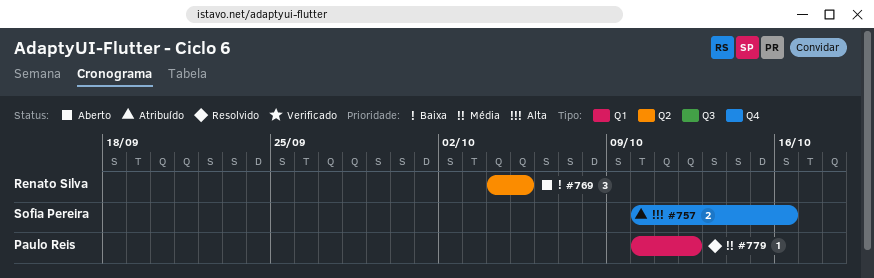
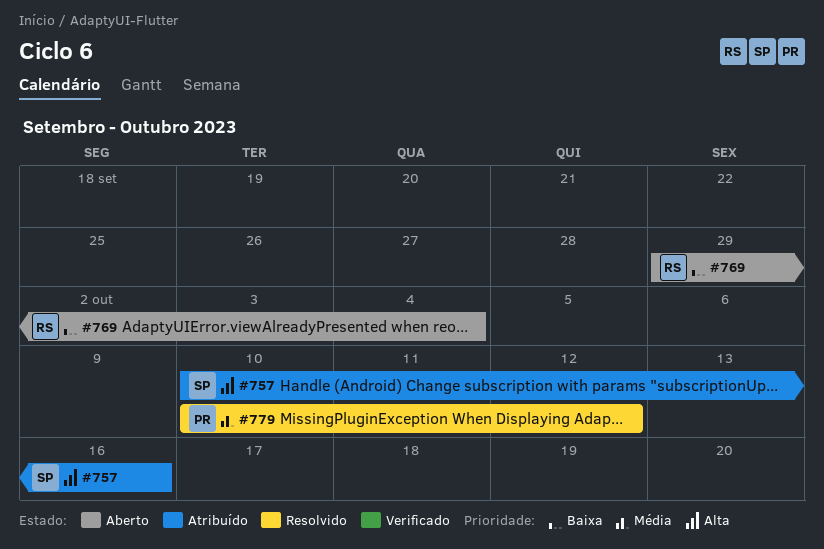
#769, start: Oct 4 -> Sep 29
#769, due: Oct 5 -> Oct 4

